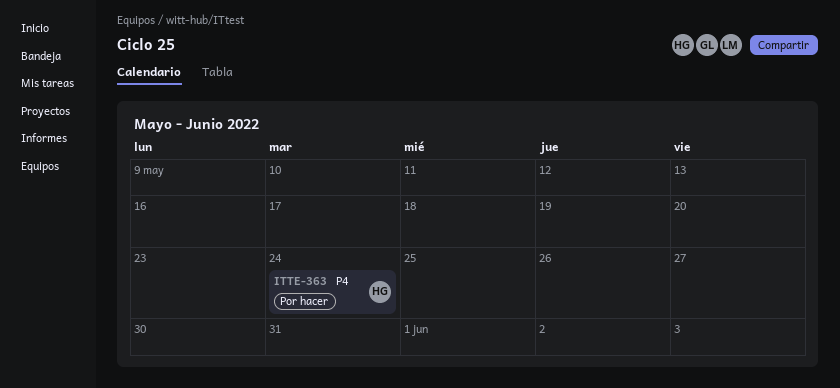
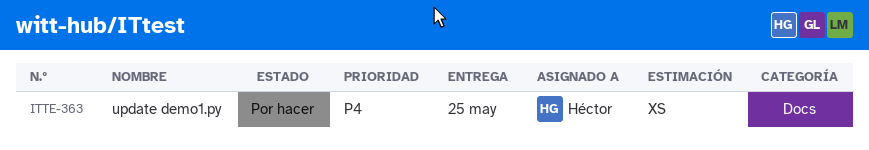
ITTE-363, due: May 24 -> May 25

